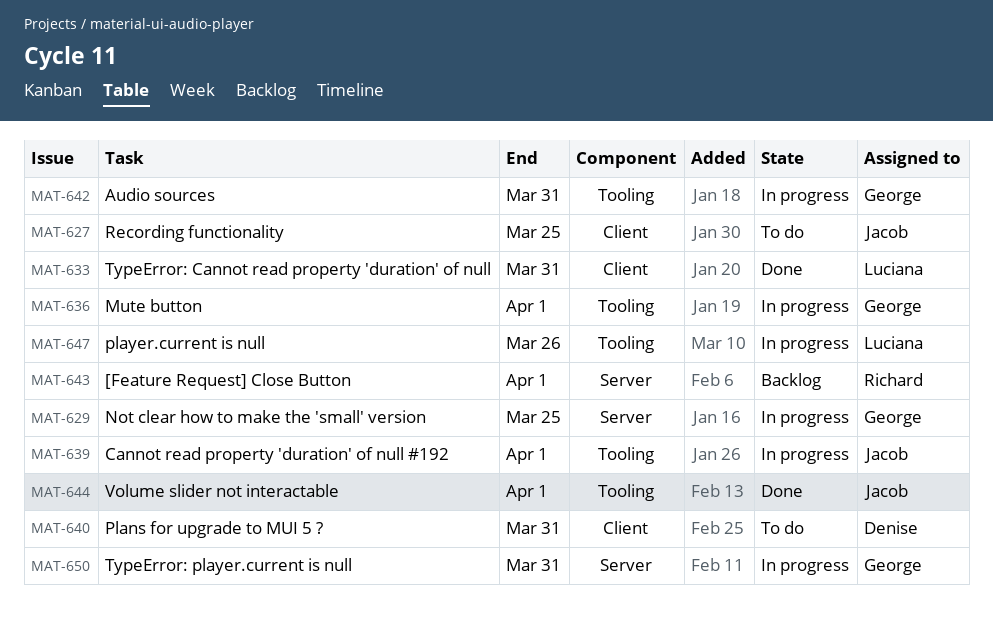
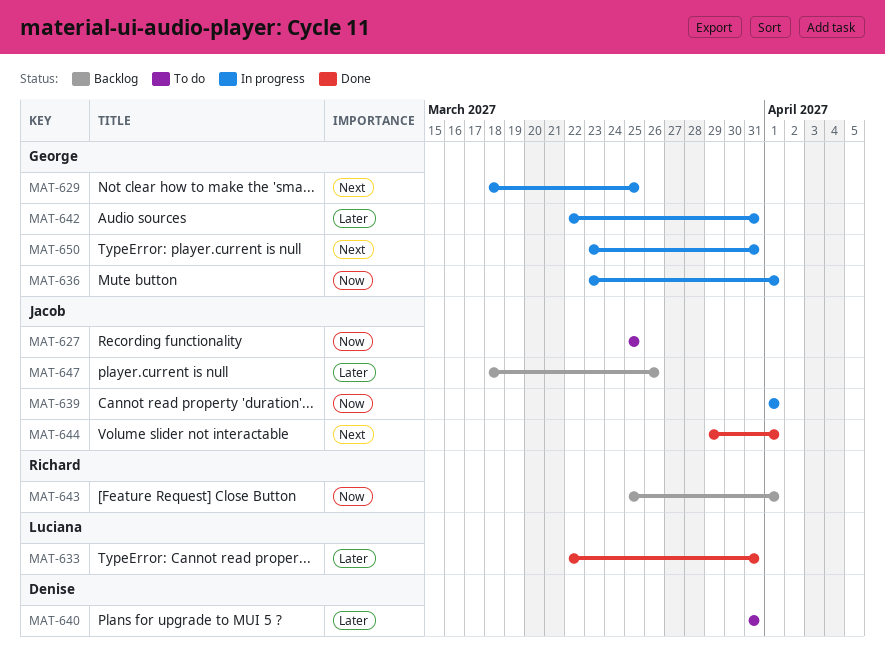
MAT-647, status: In progress -> Backlog
MAT-647, owner: Luciana -> Jacob

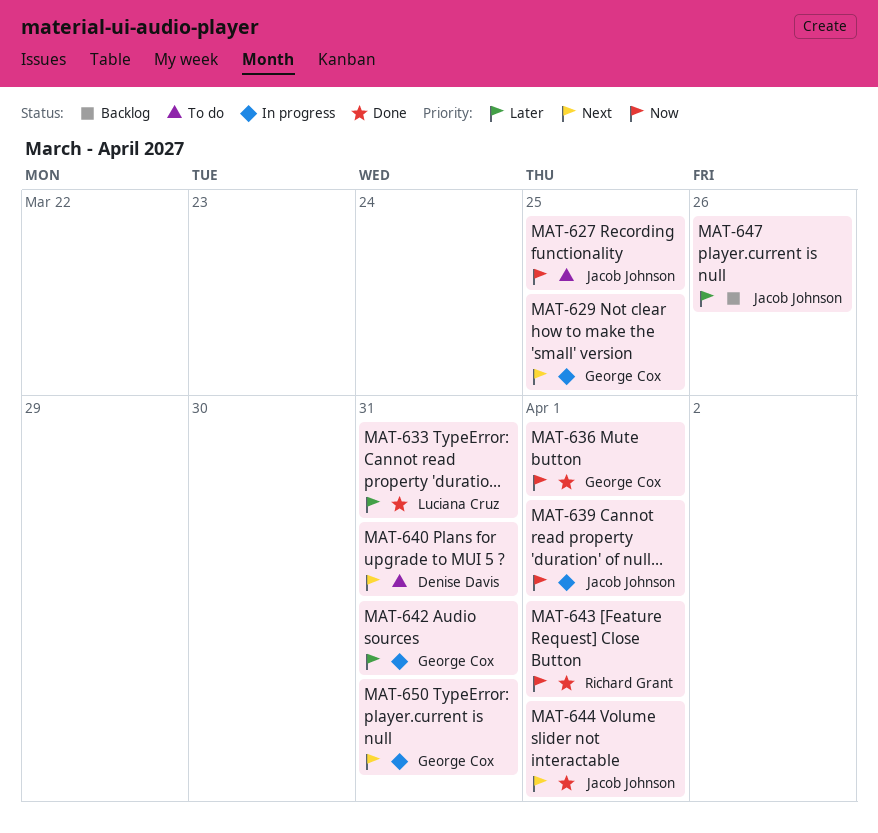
MAT-636, status: In progress -> Done
MAT-640, priority: Later -> Next
MAT-643, status: Backlog -> Done

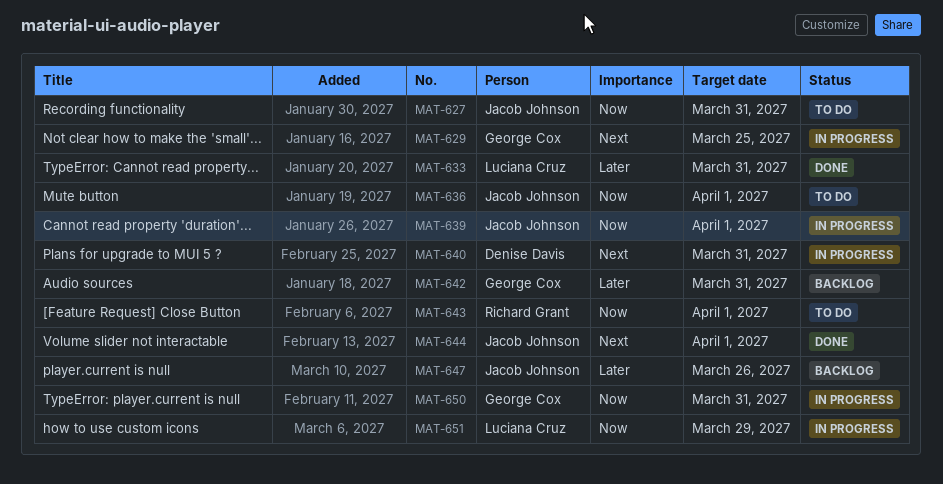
MAT-627, due: Mar 25 -> Mar 31
MAT-636, status: Done -> To do
MAT-636, owner: George Cox -> Jacob Johnson
MAT-640, status: To do -> In progress
MAT-642, status: In progress -> Backlog
MAT-643, status: Done -> To do
MAT-650, priority: Next -> Now
MAT-651: none -> present

